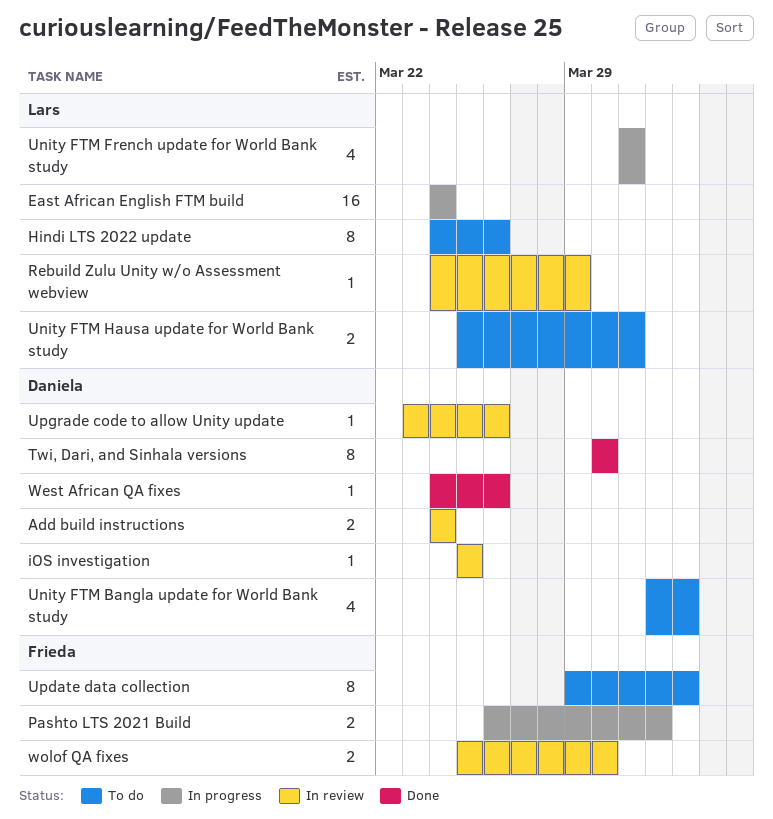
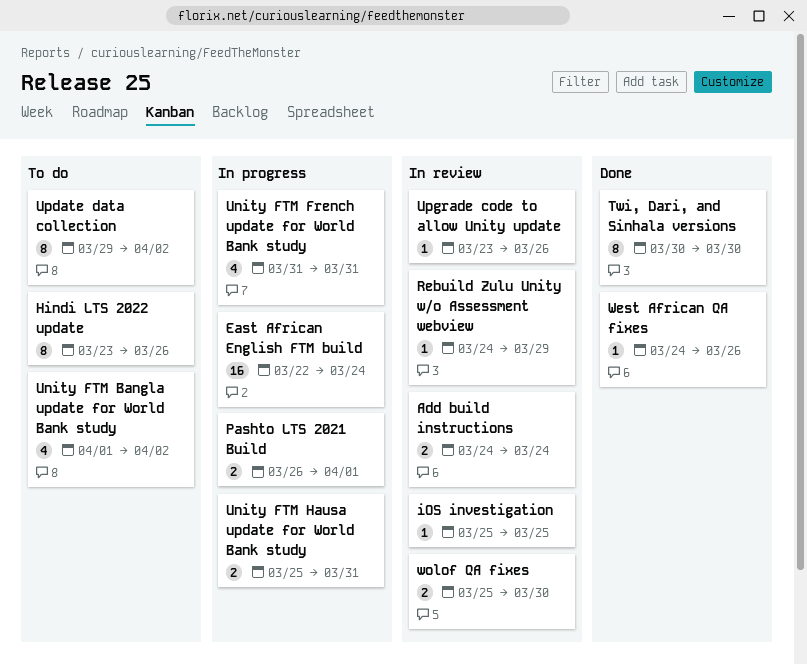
East African English FTM build, start: Mar 24 -> Mar 22
Hindi LTS 2022 update, start: Mar 24 -> Mar 23
Unity FTM Hausa update for World Bank study, status: To do -> In progress

